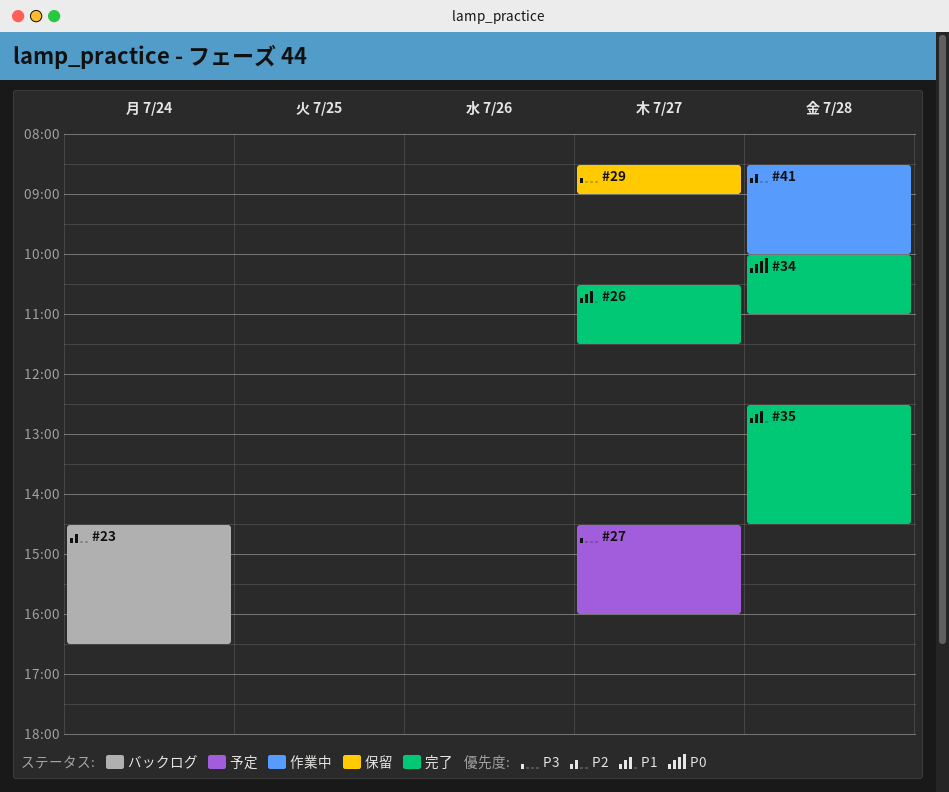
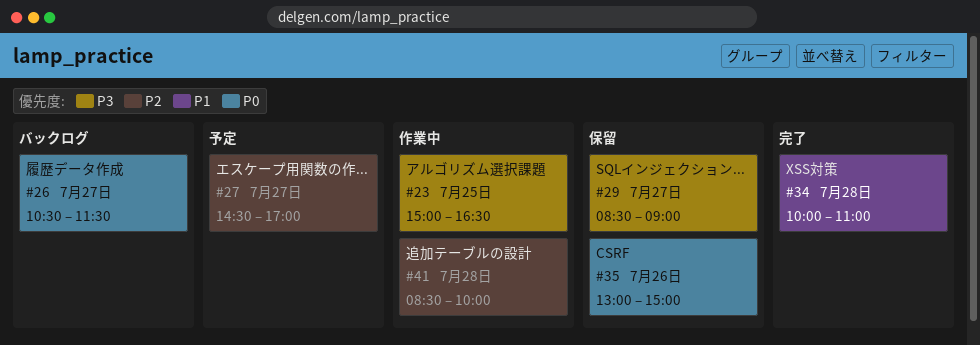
#23, status: バックログ -> 作業中
#23, priority: P2 -> P3
#23, day: Jul 24 -> Jul 25
#23, begins: 14:30 -> 15:00
#26, status: 完了 -> バックログ
#26, priority: P1 -> P0
#27, priority: P3 -> P2
#27, ends: 16:00 -> 17:00
#34, priority: P0 -> P1
#35, status: 完了 -> 保留
#35, priority: P1 -> P0
#35, day: Jul 28 -> Jul 26
#35, begins: 12:30 -> 13:00
#35, ends: 14:30 -> 15:00

